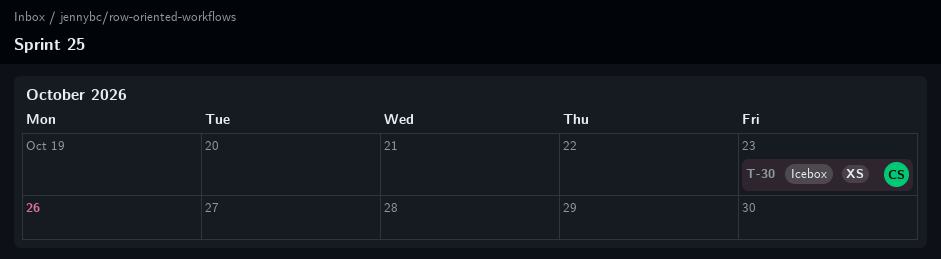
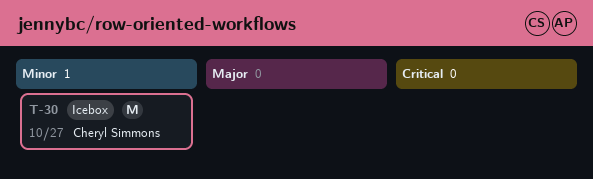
T-30, estimate: XS -> M
T-30, due: Oct 23 -> Oct 27

